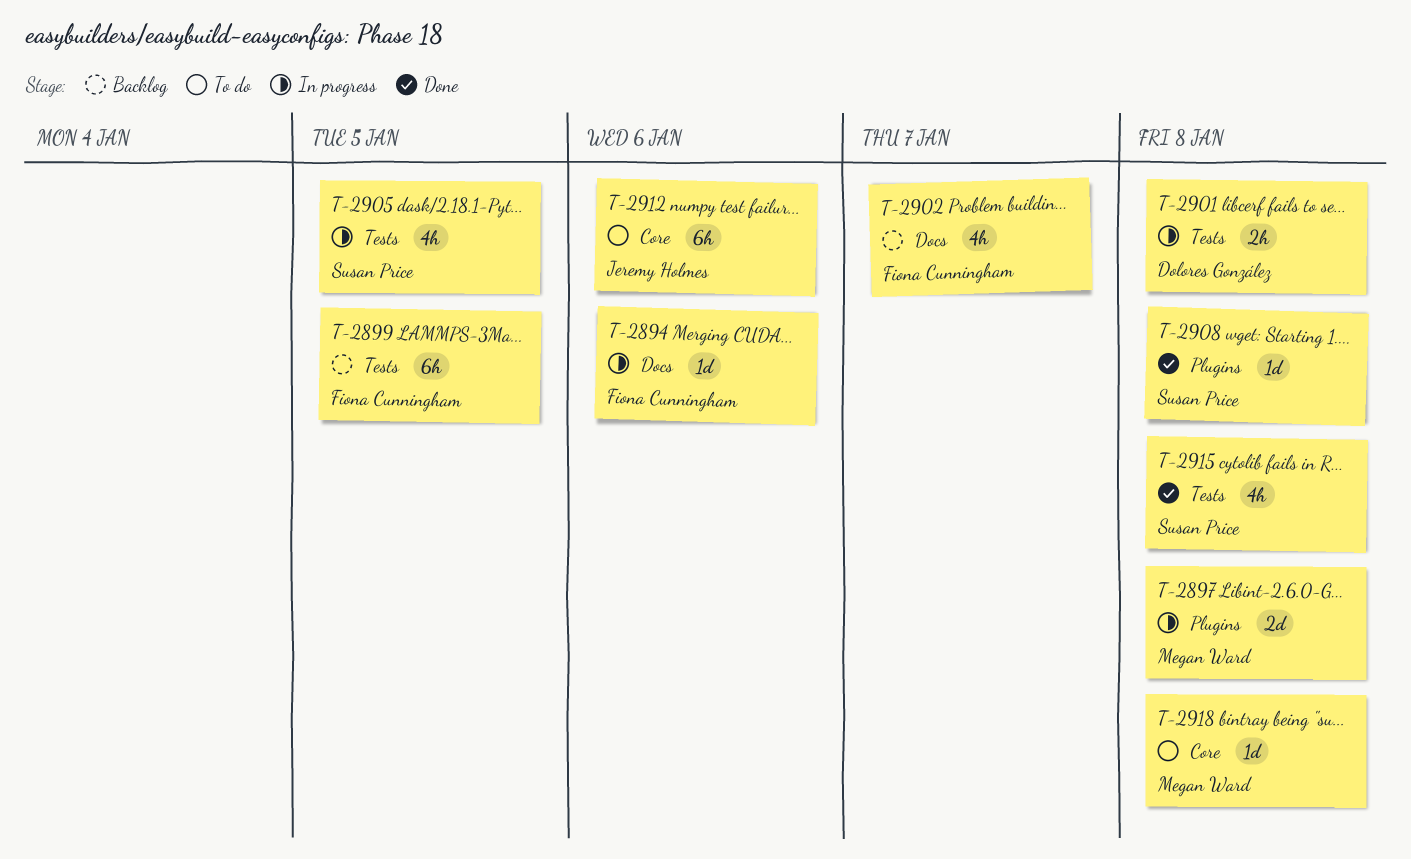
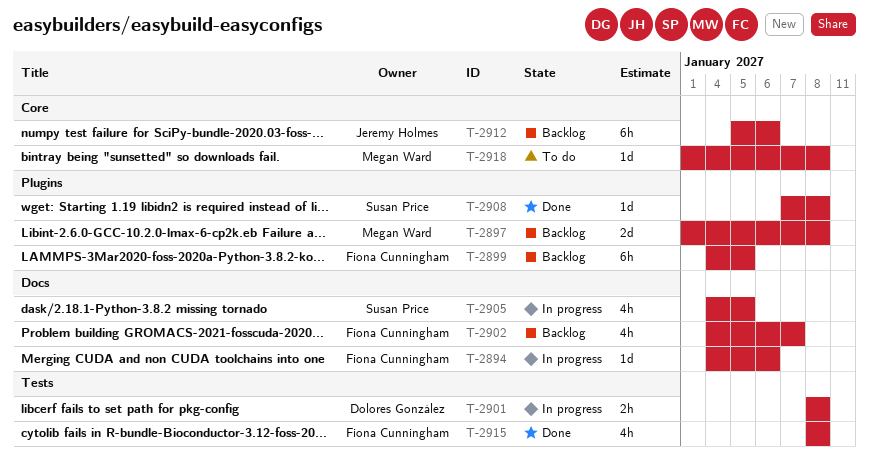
T-2897, status: In progress -> Backlog
T-2899, label: Tests -> Plugins
T-2905, label: Tests -> Docs
T-2912, status: To do -> Backlog
T-2915, owner: Susan Price -> Fiona Cunningham

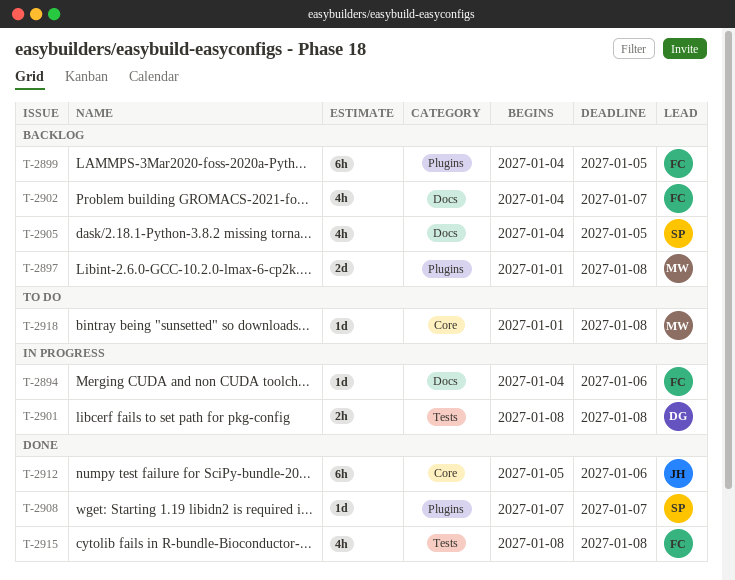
T-2905, status: In progress -> Backlog
T-2908, due: Jan 8 -> Jan 7
T-2912, status: Backlog -> Done

